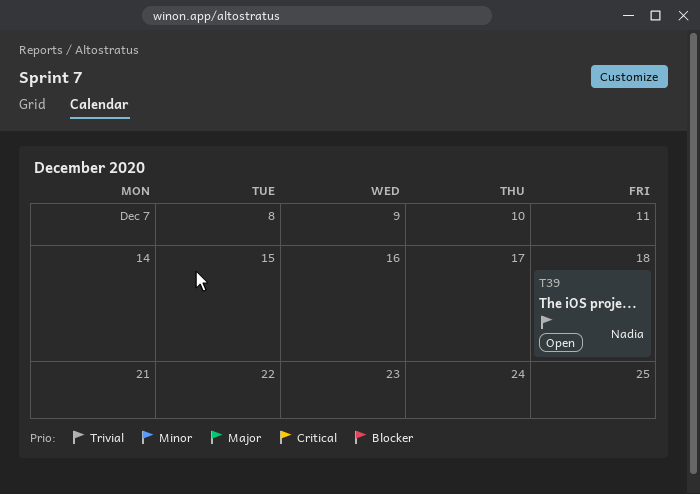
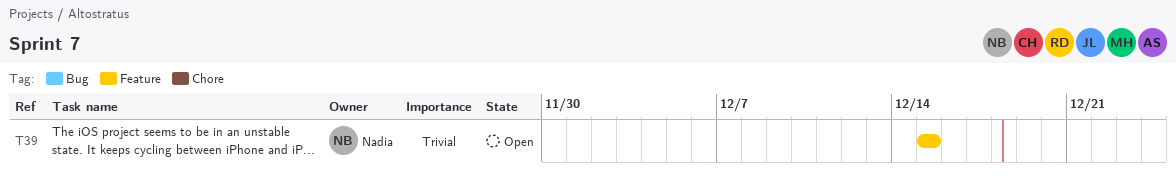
T39, due: Dec 18 -> Dec 15

